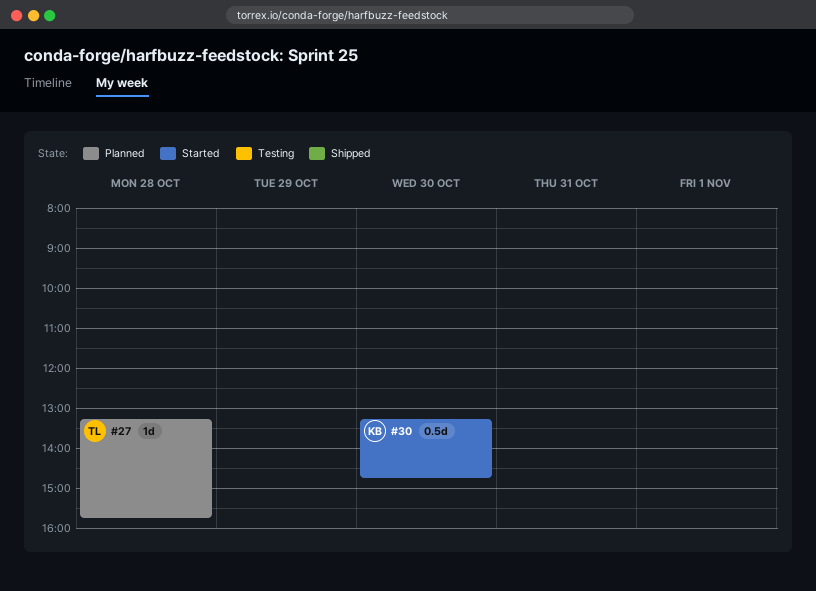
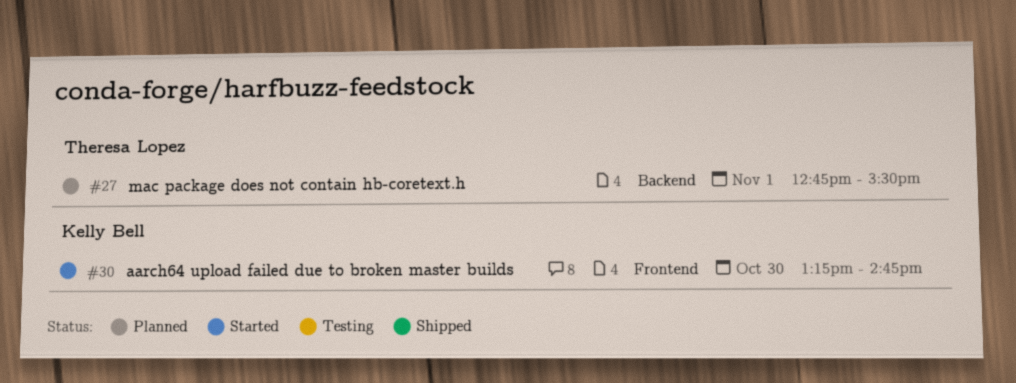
#27, day: Oct 28 -> Nov 1
#27, begins: 13:15 -> 12:45
#27, ends: 15:45 -> 15:30

